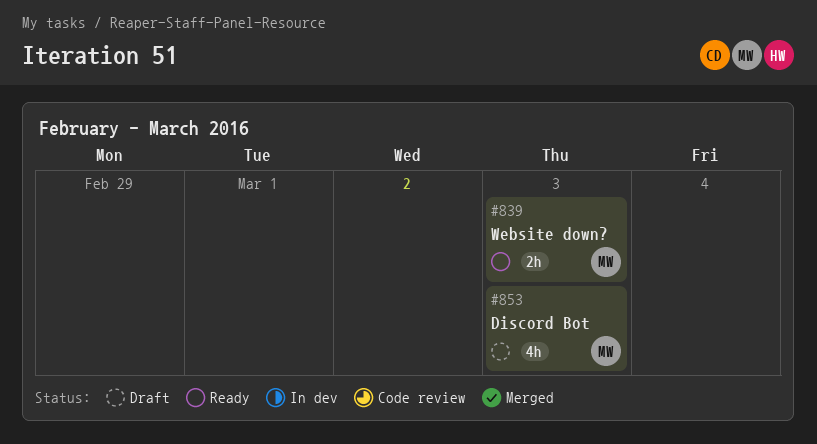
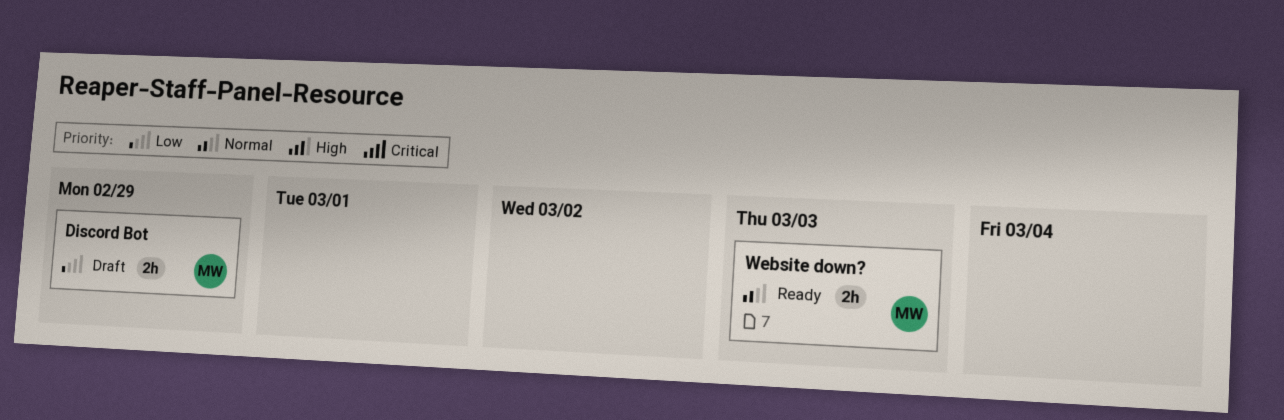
Discord Bot, estimate: 4h -> 2h
Discord Bot, due: Mar 3 -> Feb 29

